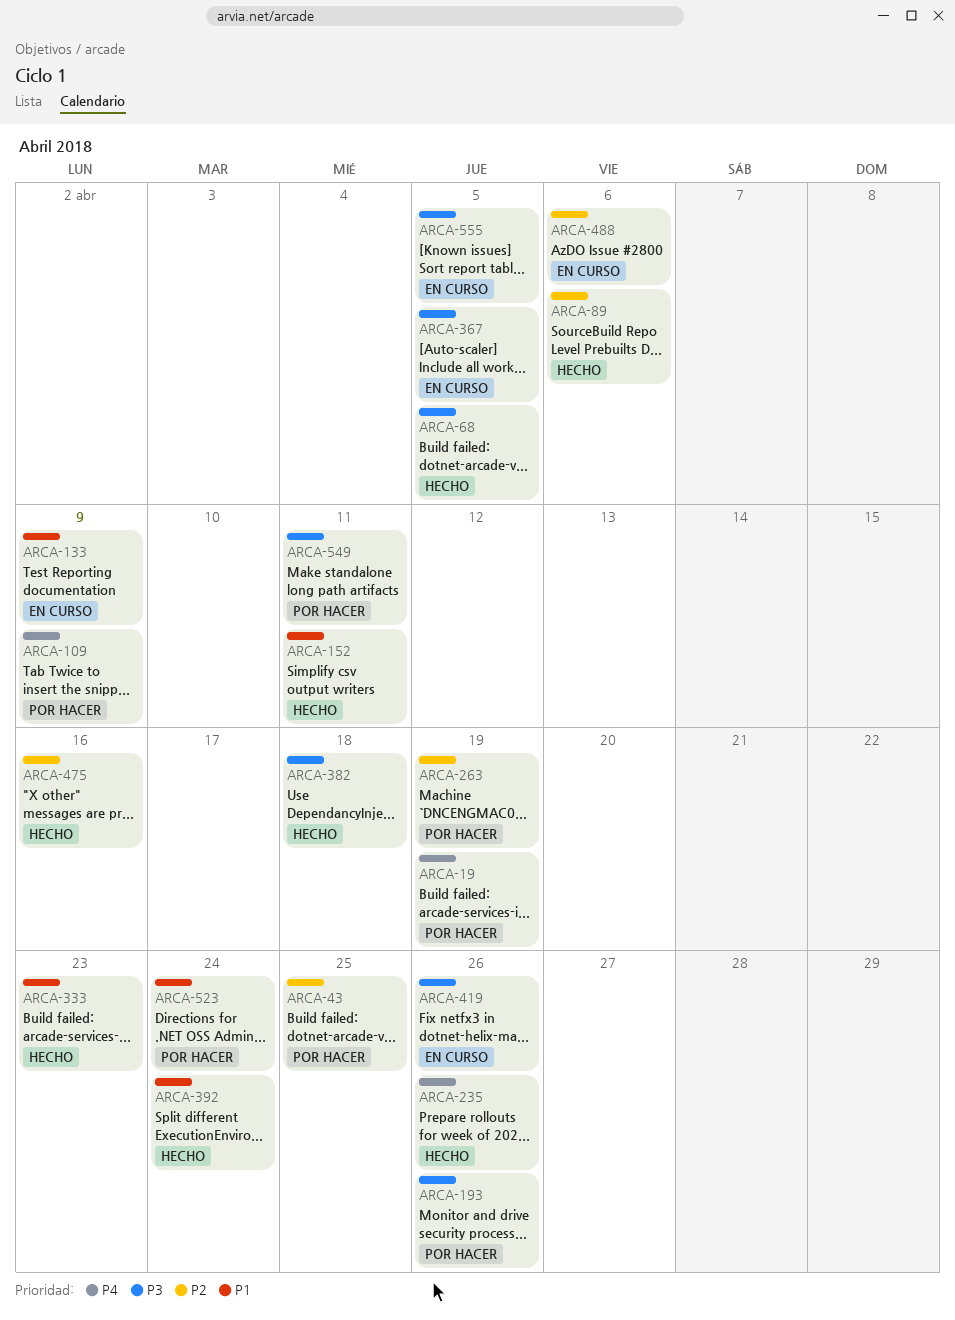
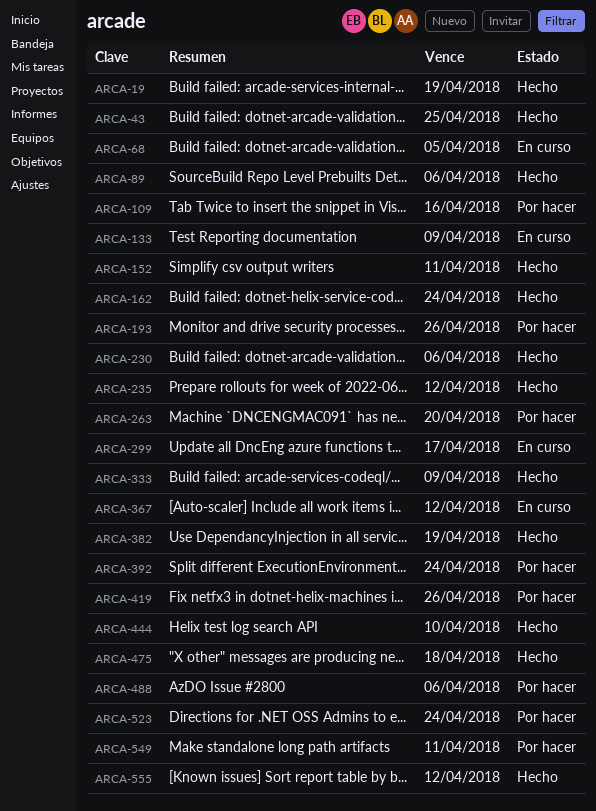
ARCA-19, status: Por hacer -> Hecho
ARCA-43, status: Por hacer -> Hecho
ARCA-68, status: Hecho -> En curso
ARCA-109, due: Apr 9 -> Apr 16
ARCA-162: none -> present
ARCA-230: none -> present
ARCA-235, due: Apr 26 -> Apr 12
ARCA-263, due: Apr 19 -> Apr 20
ARCA-299: none -> present
ARCA-333, due: Apr 23 -> Apr 9
ARCA-367, due: Apr 5 -> Apr 12
ARCA-382, due: Apr 18 -> Apr 19
ARCA-392, status: Hecho -> Por hacer
ARCA-419, status: En curso -> Por hacer
ARCA-444: none -> present
ARCA-475, due: Apr 16 -> Apr 18
ARCA-488, status: En curso -> Por hacer
ARCA-555, status: En curso -> Hecho
ARCA-555, due: Apr 5 -> Apr 12

